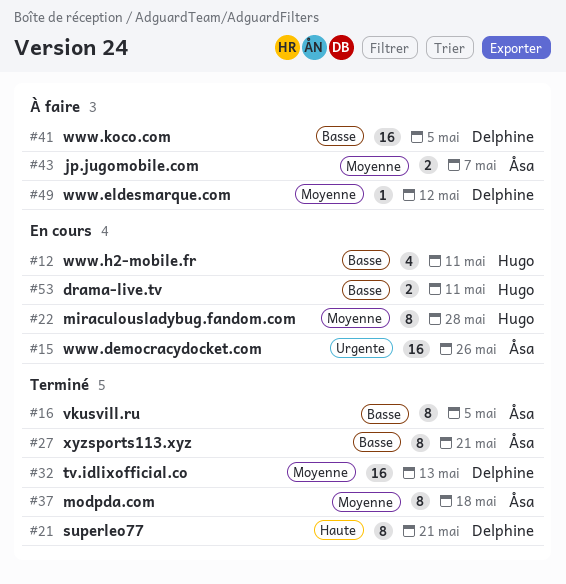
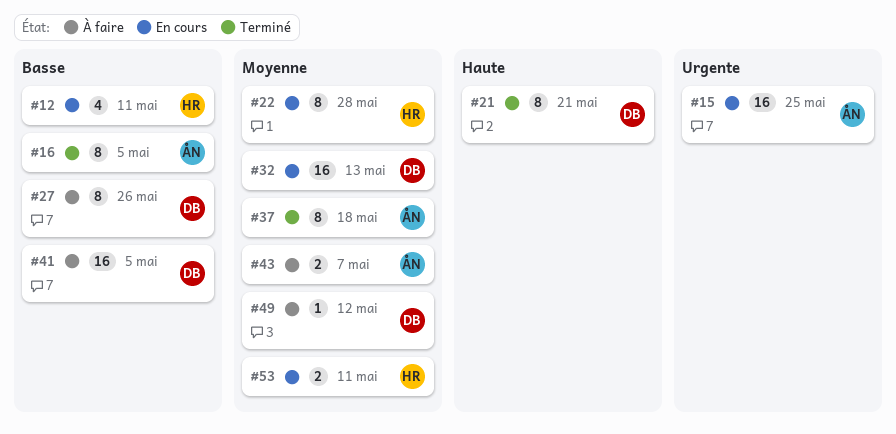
#15, due: May 26 -> May 25
#27, status: Terminé -> À faire
#27, owner: Åsa -> Delphine
#27, due: May 21 -> May 26
#32, status: Terminé -> En cours
#53, priority: Basse -> Moyenne

